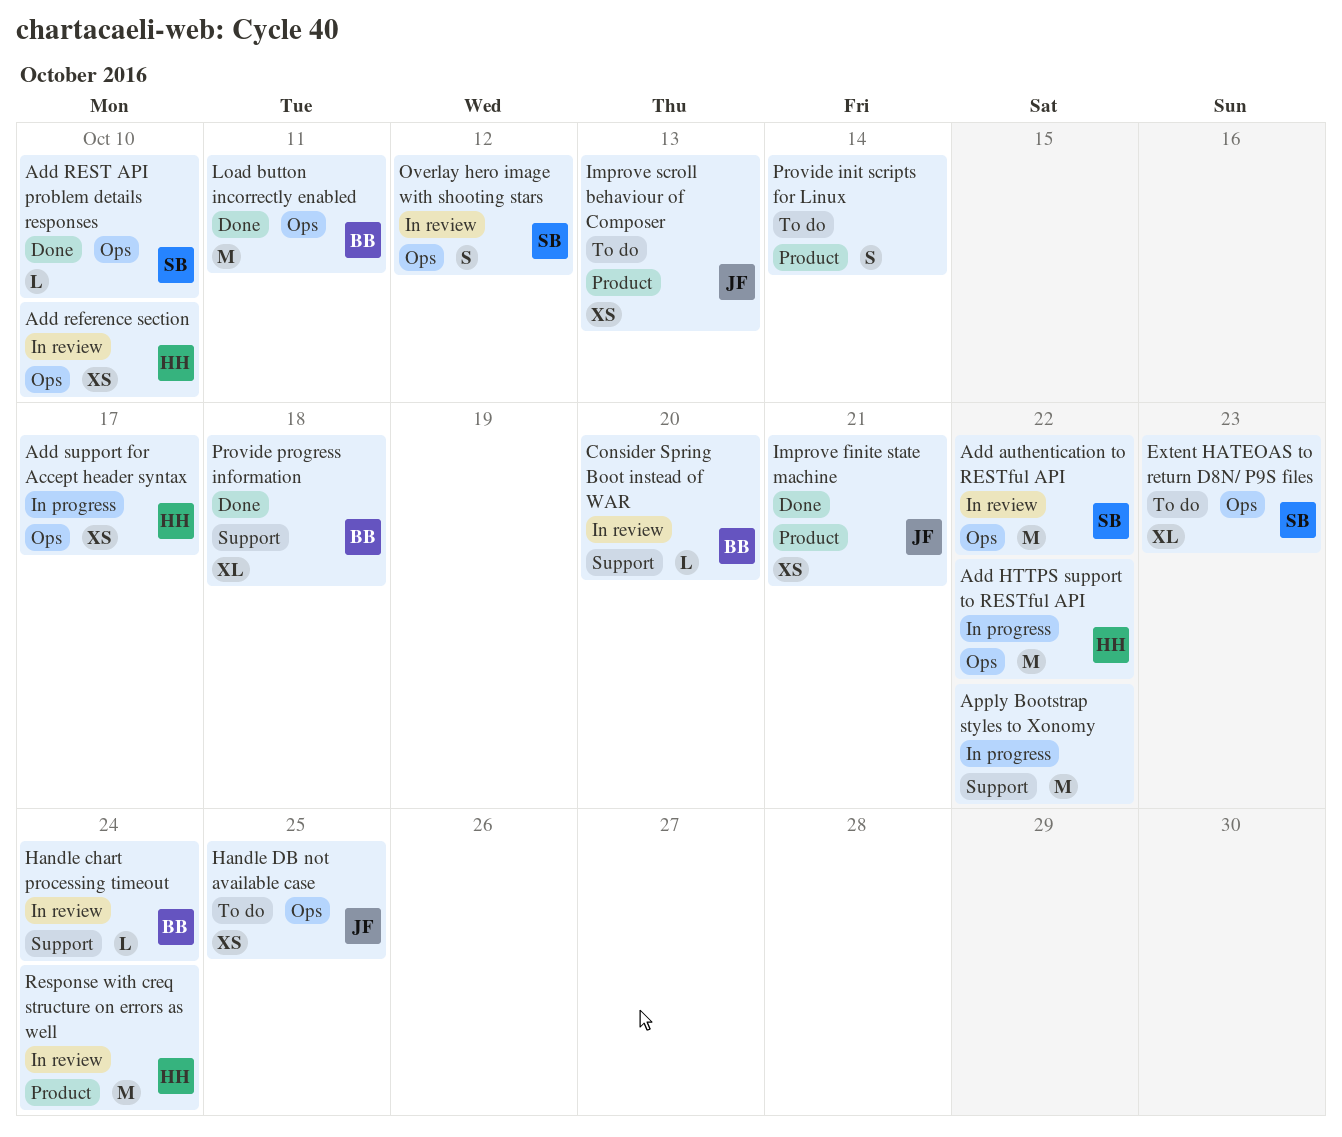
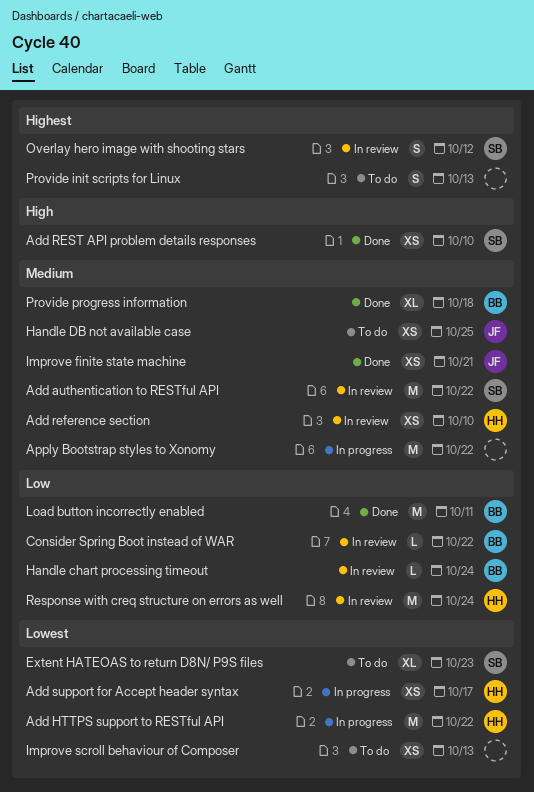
Add REST API problem details responses, estimate: L -> XS
Consider Spring Boot instead of WAR, due: Oct 20 -> Oct 22
Improve scroll behaviour of Composer, owner: JF -> none
Provide init scripts for Linux, due: Oct 14 -> Oct 13

